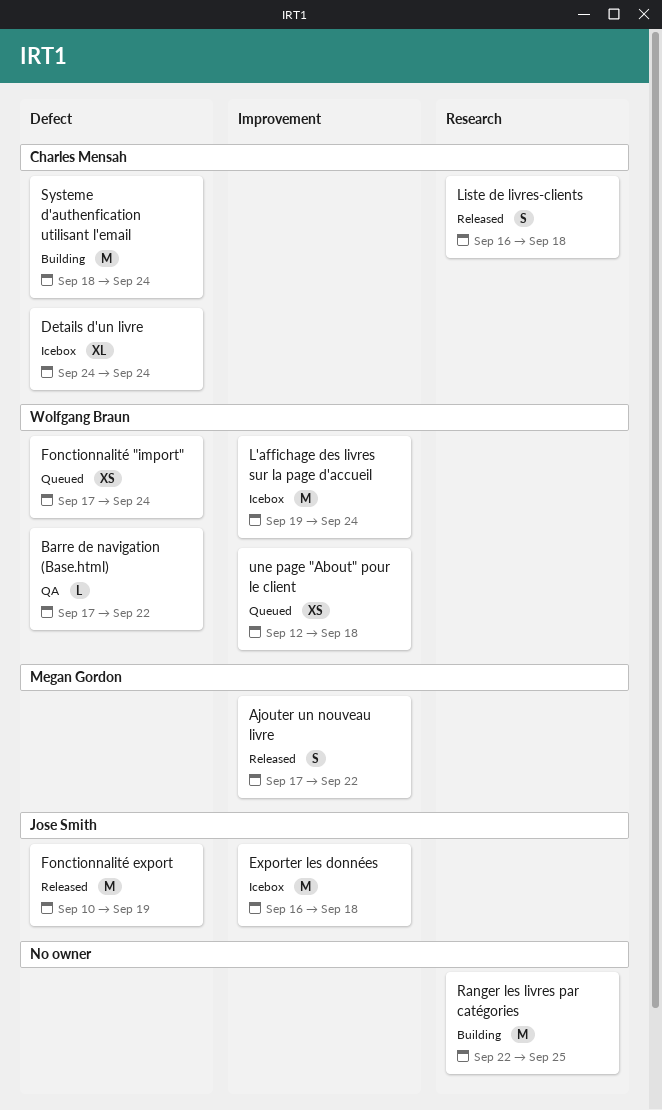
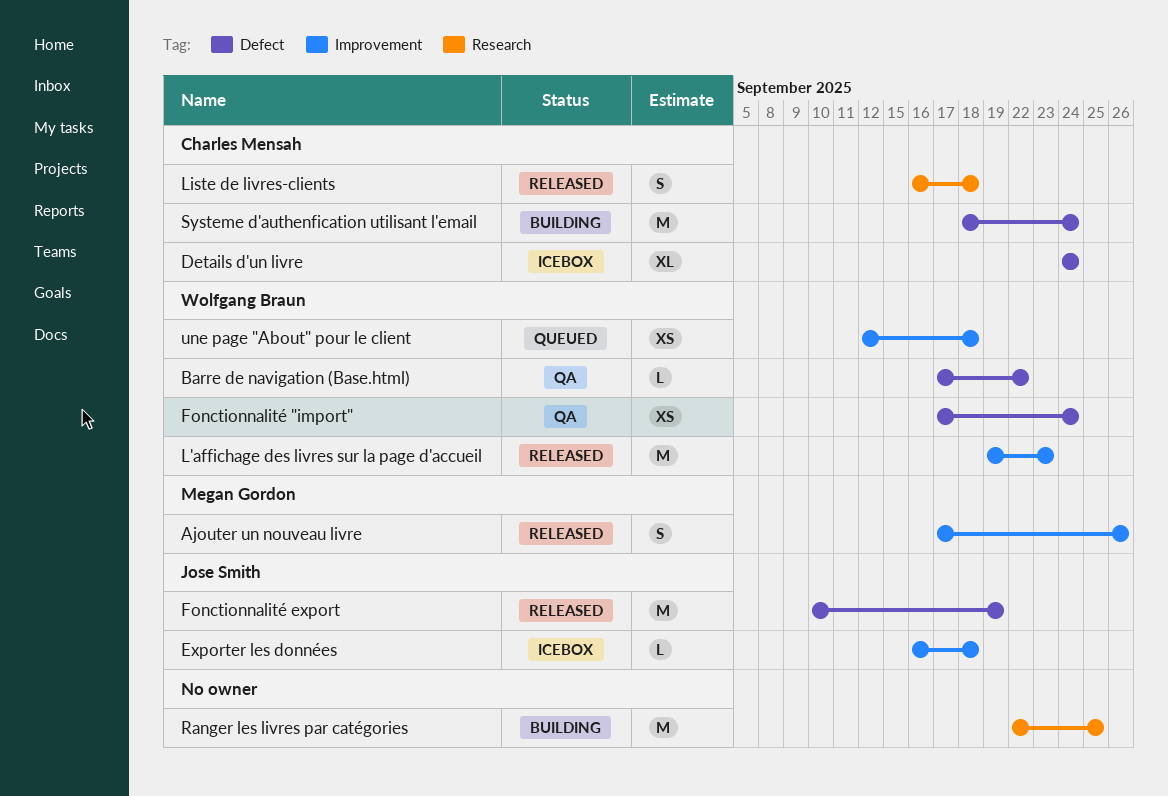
Ajouter un nouveau livre, due: Sep 22 -> Sep 26
Exporter les données, estimate: M -> L
Fonctionnalité "import", status: Queued -> QA
L'affichage des livres sur la page d'accueil, status: Icebox -> Released
L'affichage des livres sur la page d'accueil, due: Sep 24 -> Sep 23

